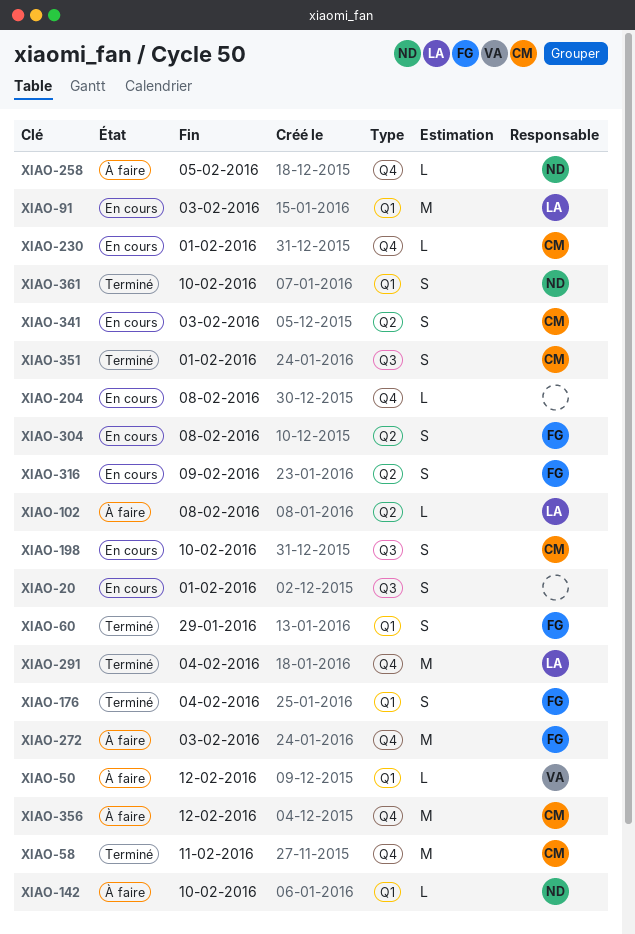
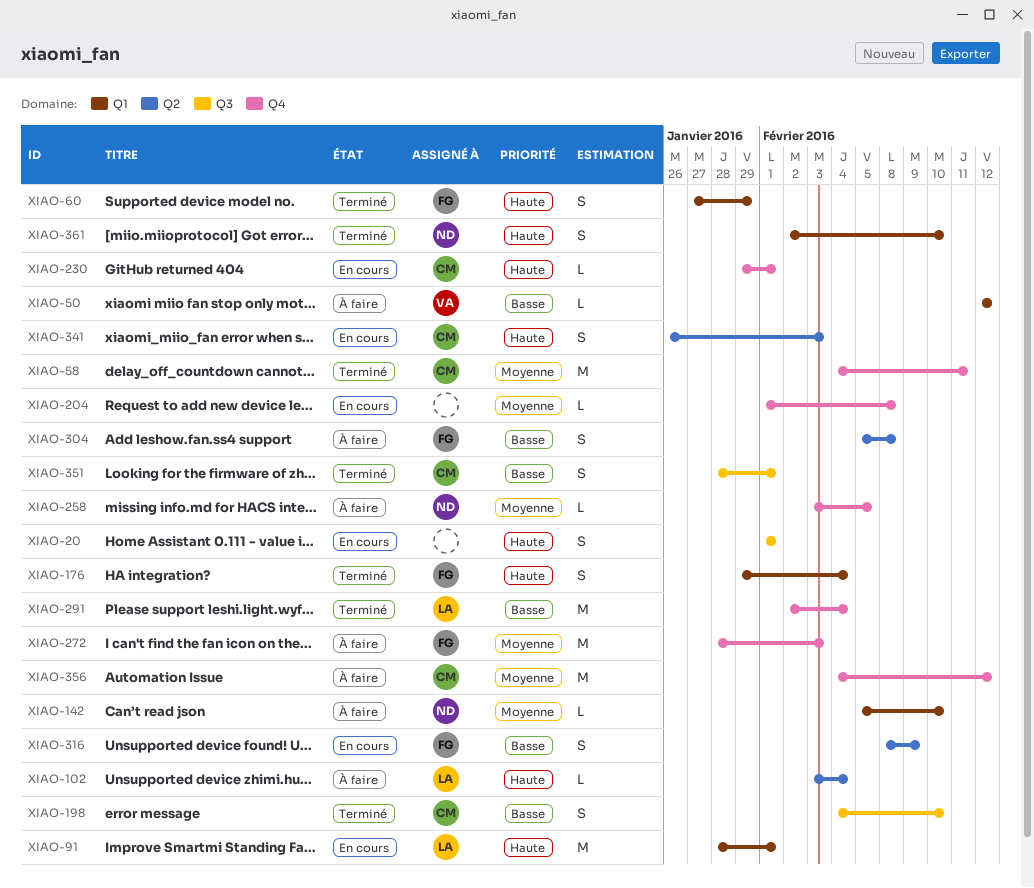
XIAO-91, due: Feb 3 -> Feb 1
XIAO-102, due: Feb 8 -> Feb 4
XIAO-198, status: En cours -> Terminé
XIAO-304, status: En cours -> À faire

